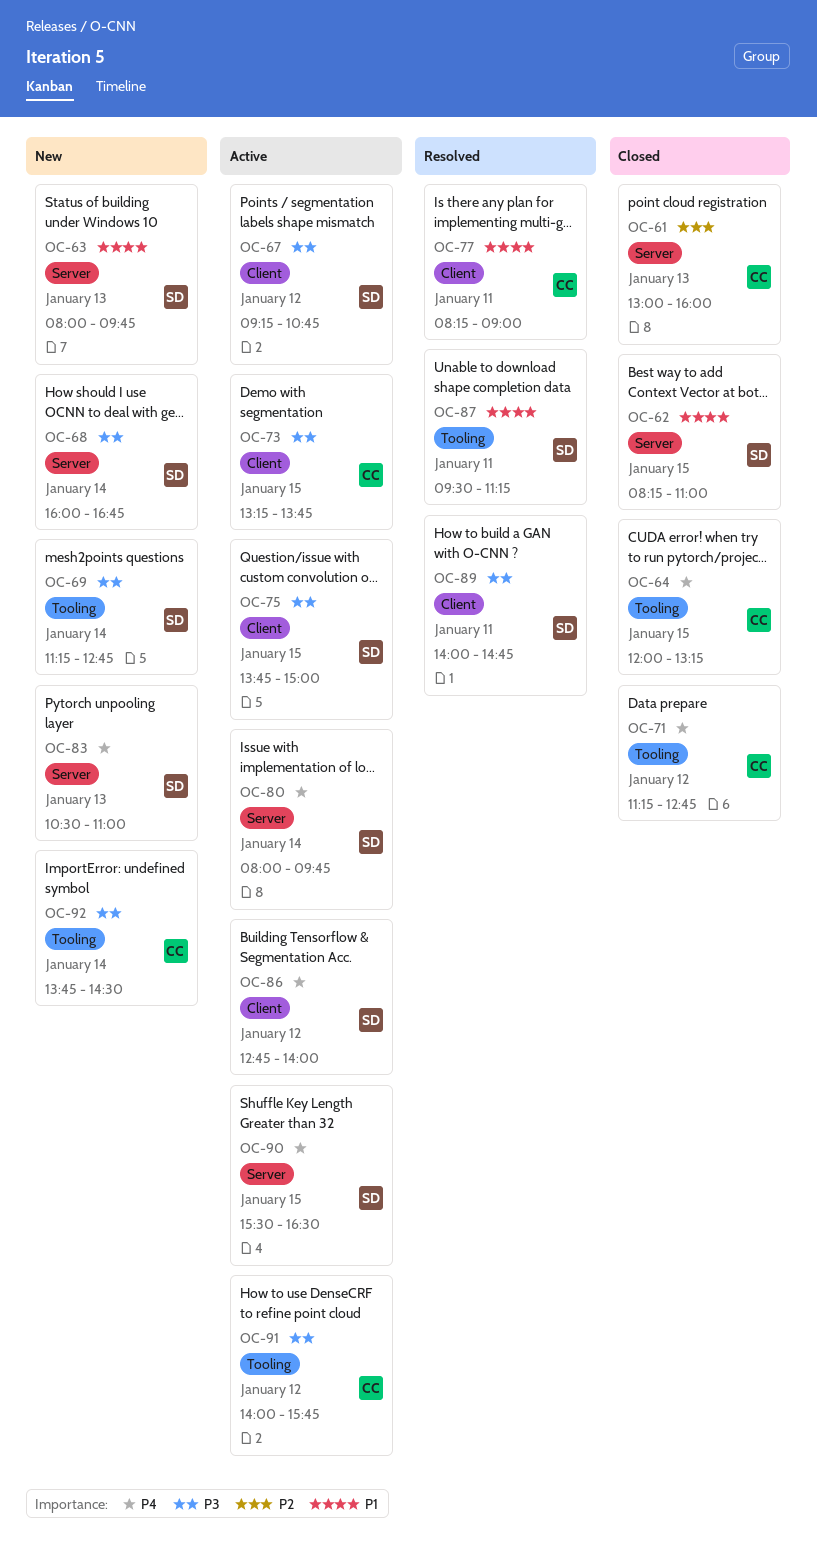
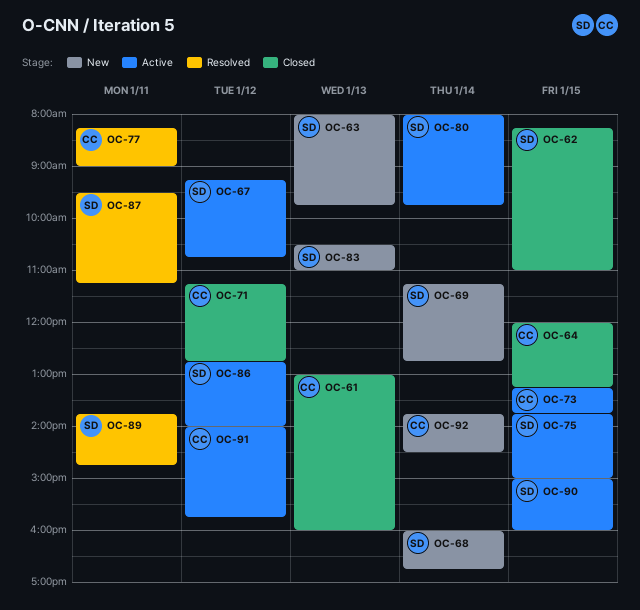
OC-89, begins: 14:00 -> 13:45
OC-90, begins: 15:30 -> 15:00
OC-90, ends: 16:30 -> 16:00

